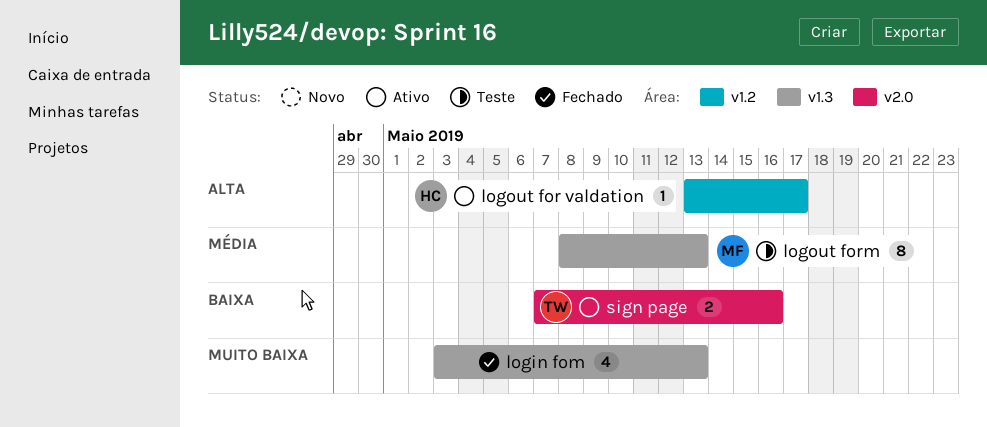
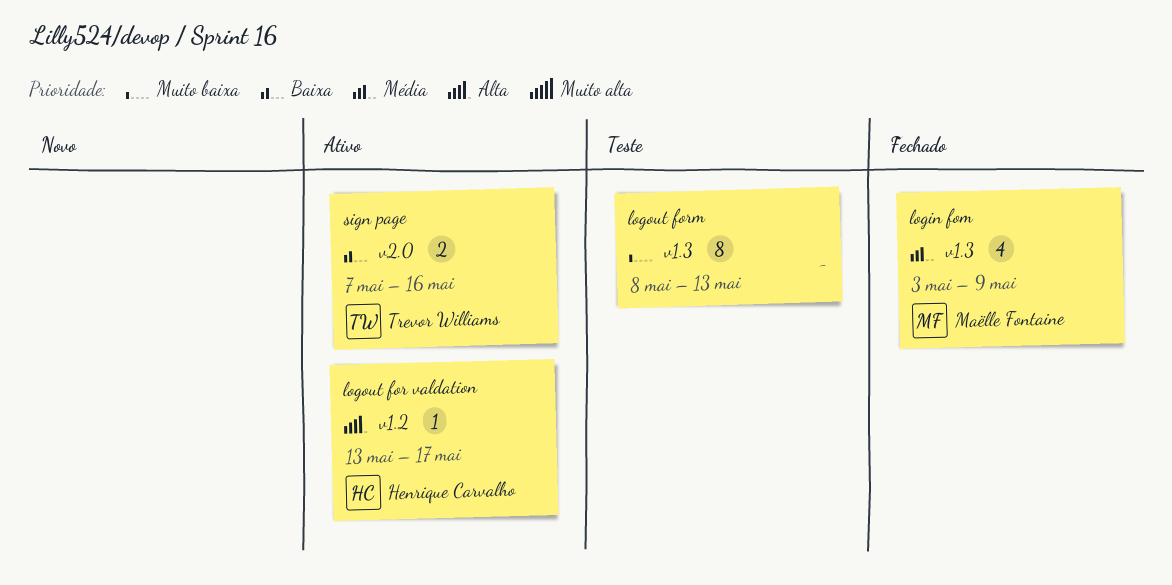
login fom, owner: none -> Maëlle Fontaine
login fom, priority: Muito baixa -> Média
login fom, due: May 13 -> May 9
logout form, owner: Maëlle Fontaine -> none
logout form, priority: Média -> Muito baixa

